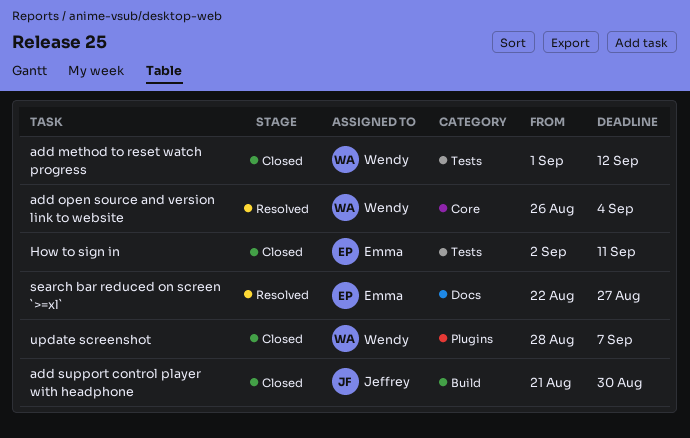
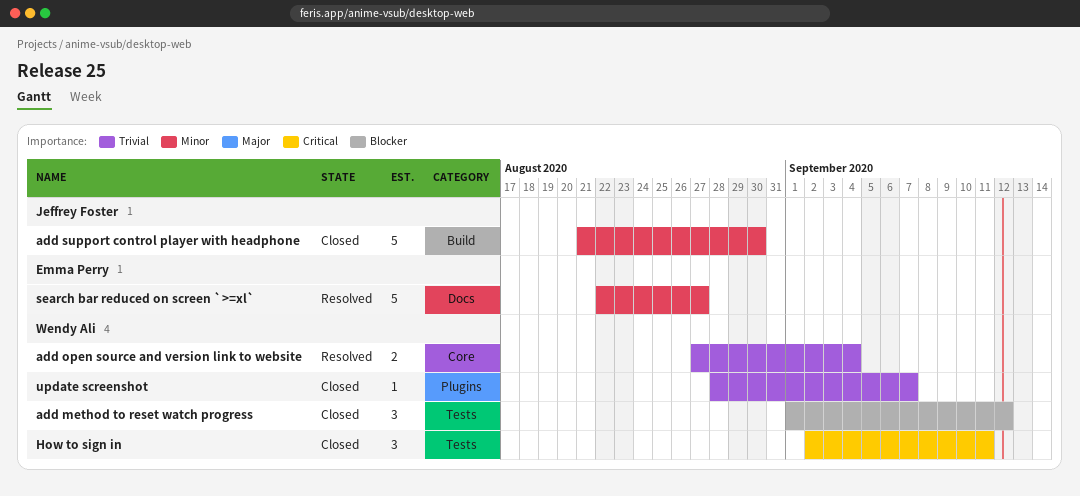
add open source and version link to website, start: Aug 26 -> Aug 27
How to sign in, owner: Emma Perry -> Wendy Ali

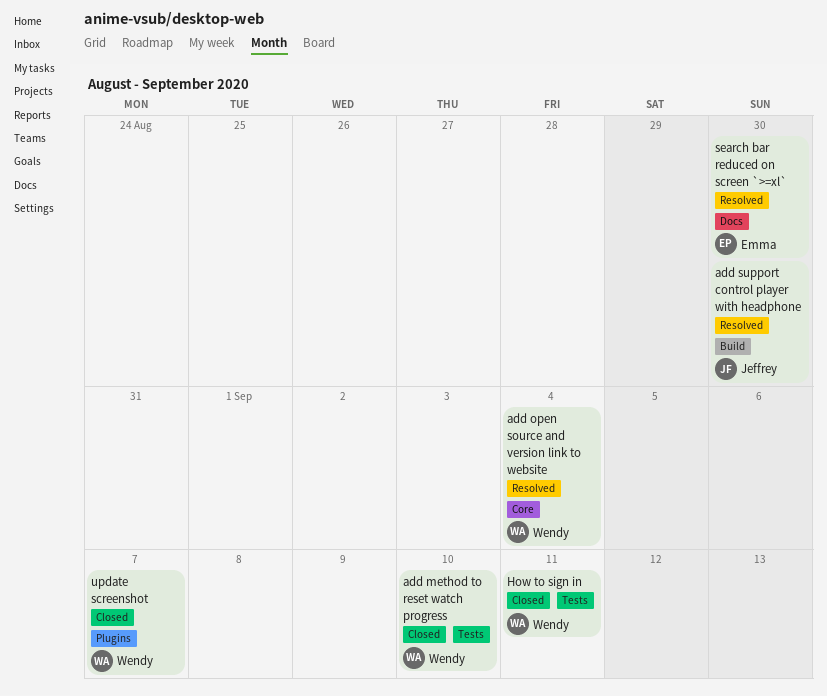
add method to reset watch progress, due: Sep 12 -> Sep 10
add support control player with headphone, status: Closed -> Resolved
search bar reduced on screen `>=xl`, due: Aug 27 -> Aug 30

